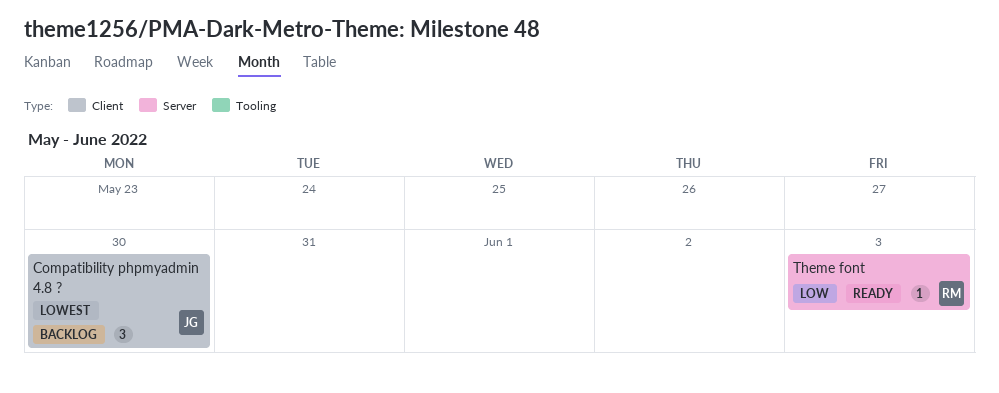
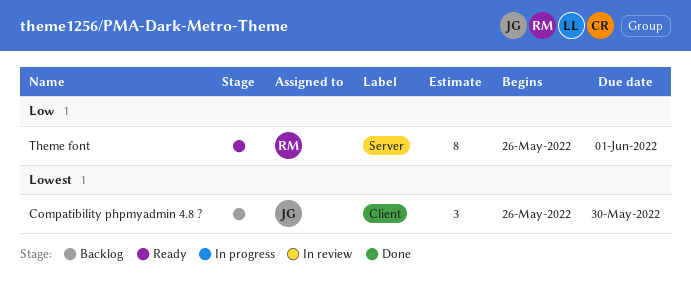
Theme font, estimate: 1 -> 8
Theme font, due: Jun 3 -> Jun 1

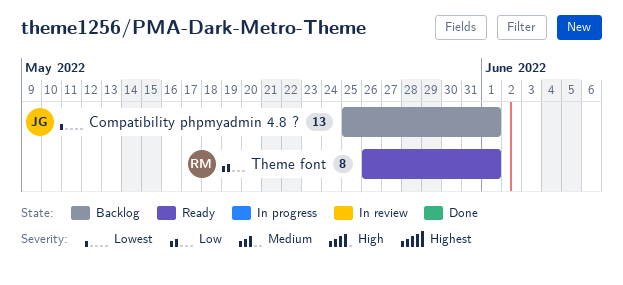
Compatibility phpmyadmin 4.8 ?, estimate: 3 -> 13
Compatibility phpmyadmin 4.8 ?, start: May 26 -> May 25
Compatibility phpmyadmin 4.8 ?, due: May 30 -> Jun 1

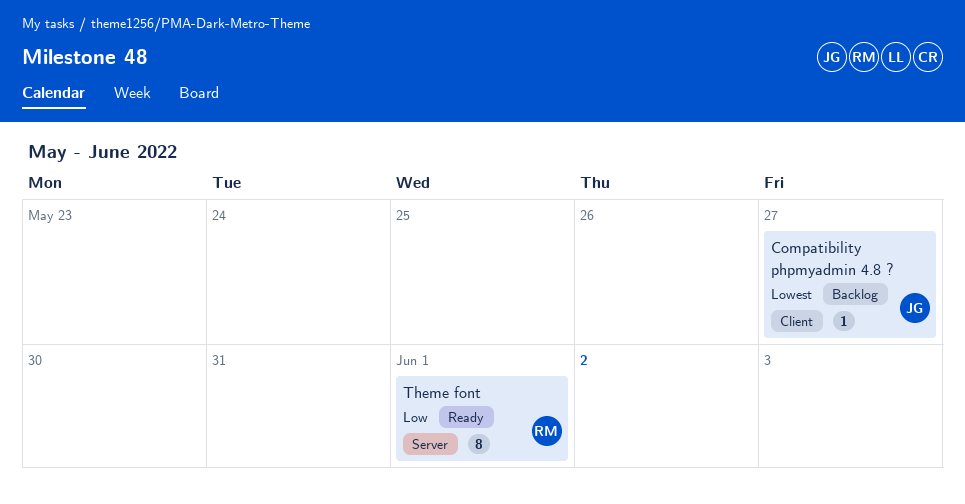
Compatibility phpmyadmin 4.8 ?, estimate: 13 -> 1
Compatibility phpmyadmin 4.8 ?, due: Jun 1 -> May 27

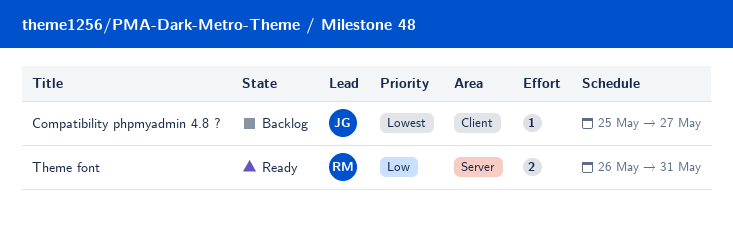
Theme font, estimate: 8 -> 2
Theme font, due: Jun 1 -> May 31

